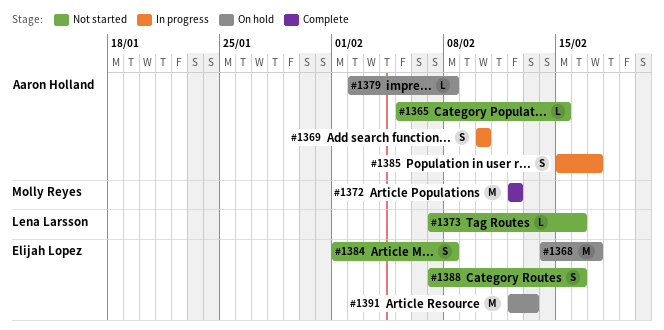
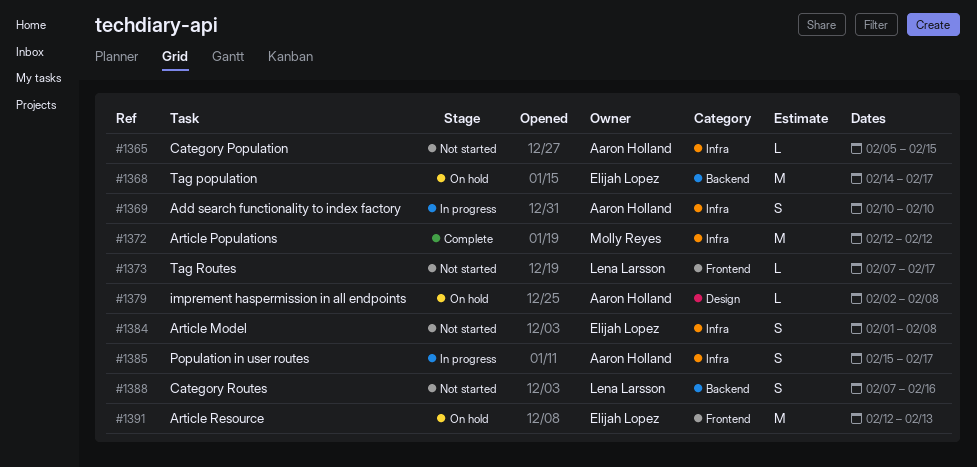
#1373, due: Feb 16 -> Feb 17
#1388, owner: Elijah Lopez -> Lena Larsson

